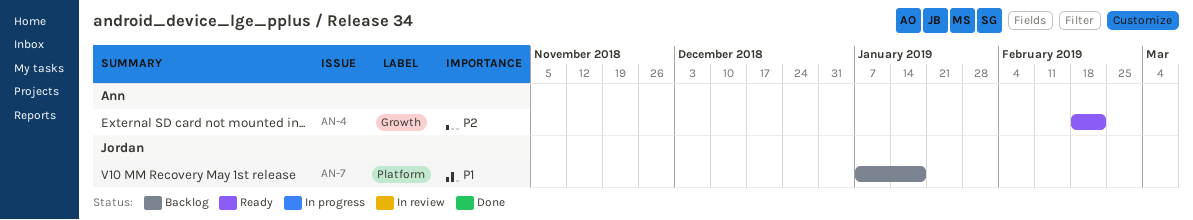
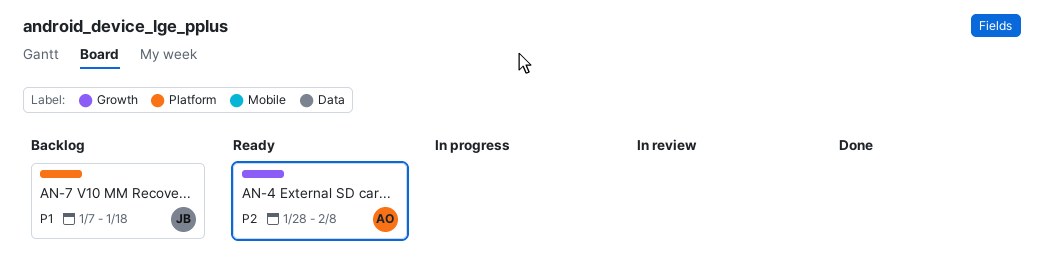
AN-4, start: Feb 18 -> Jan 28
AN-4, due: Feb 22 -> Feb 8

